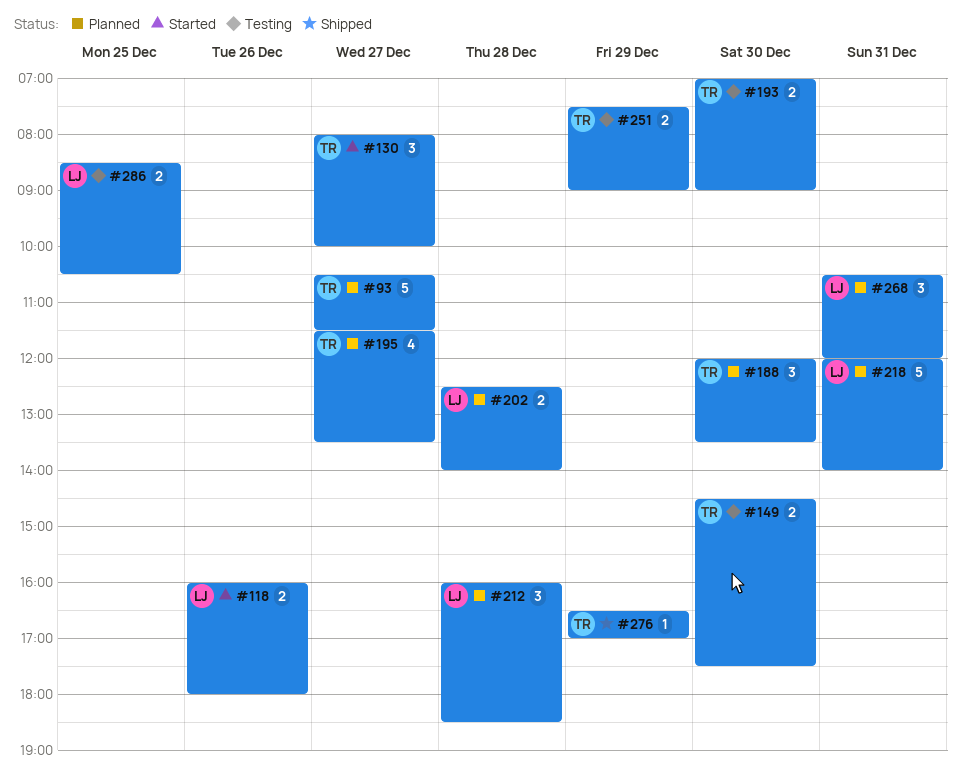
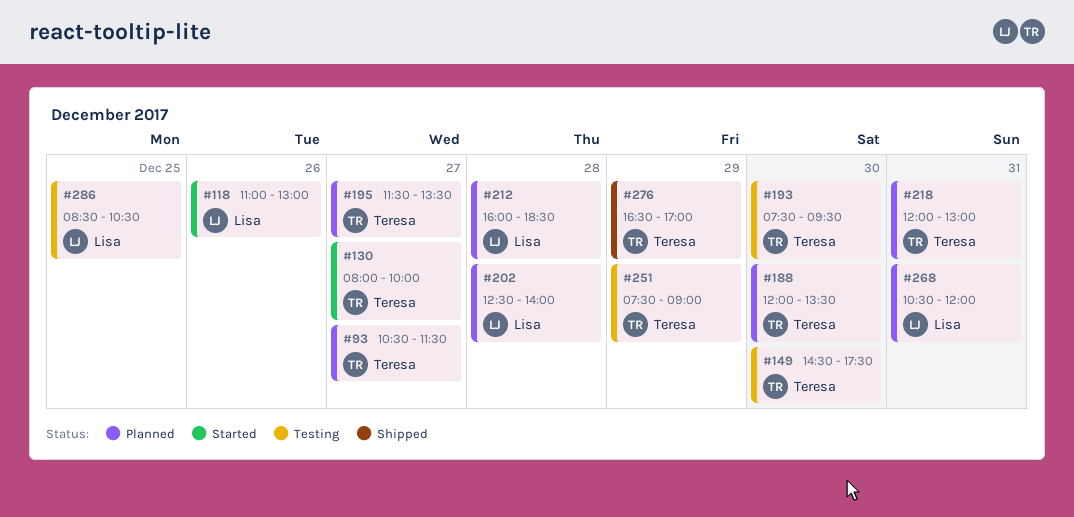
#118, begins: 16:00 -> 11:00
#118, ends: 18:00 -> 13:00
#193, begins: 07:00 -> 07:30
#193, ends: 09:00 -> 09:30
#218, owner: Lisa -> Teresa
#218, ends: 14:00 -> 13:00

